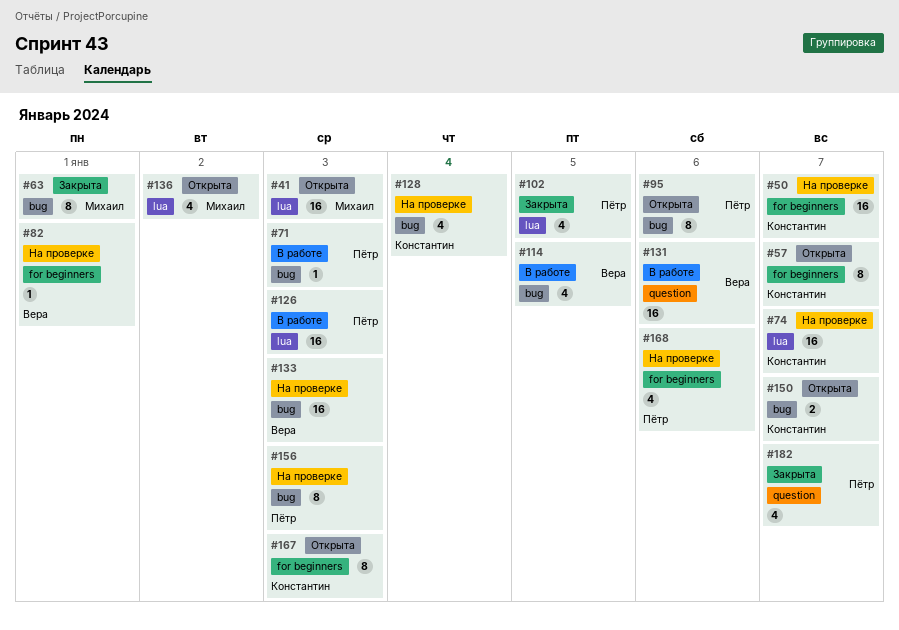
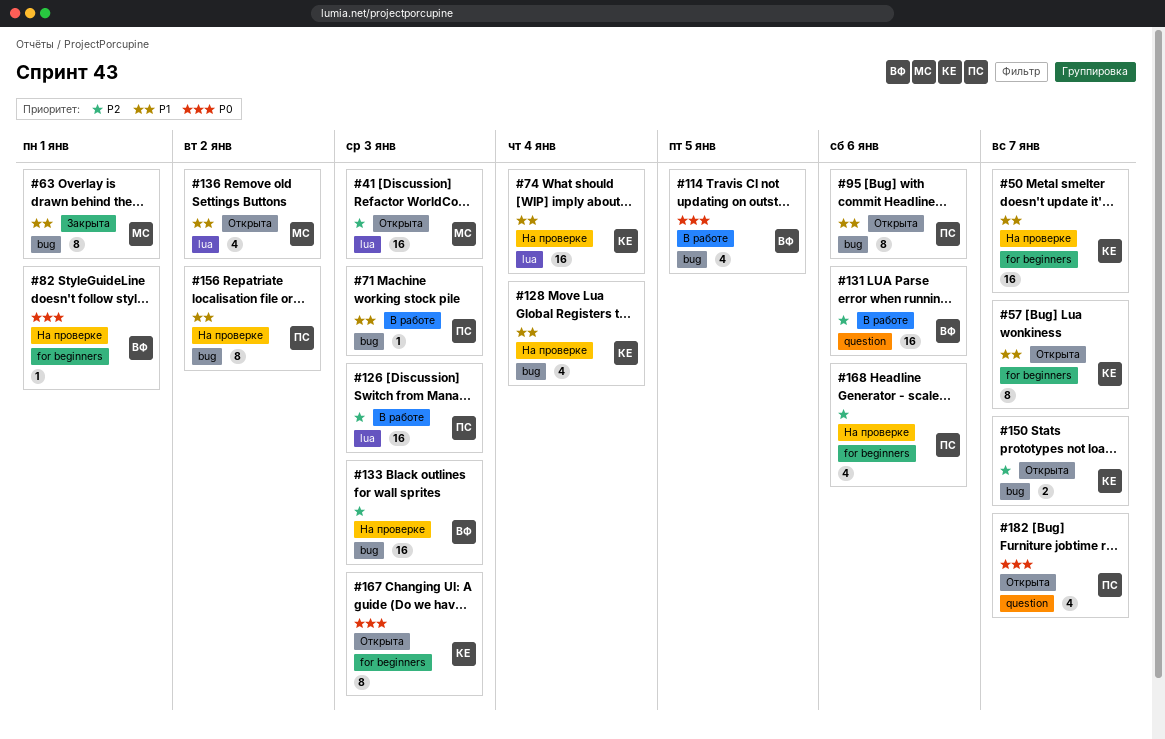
#74, due: Jan 7 -> Jan 4
#102: present -> none
#156, due: Jan 3 -> Jan 2
#182, status: Закрыта -> Открыта

